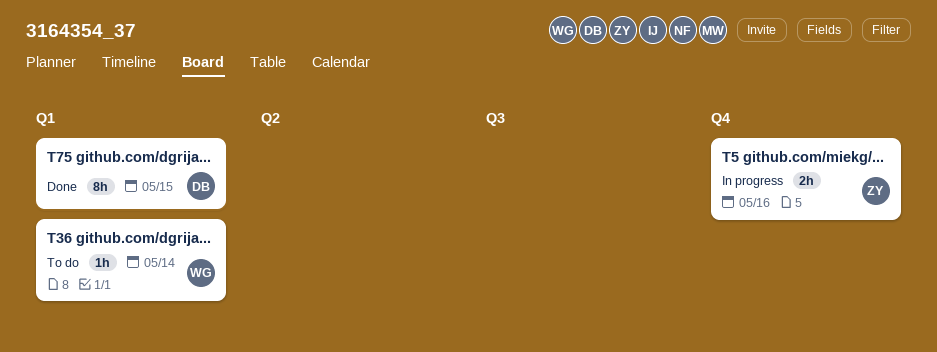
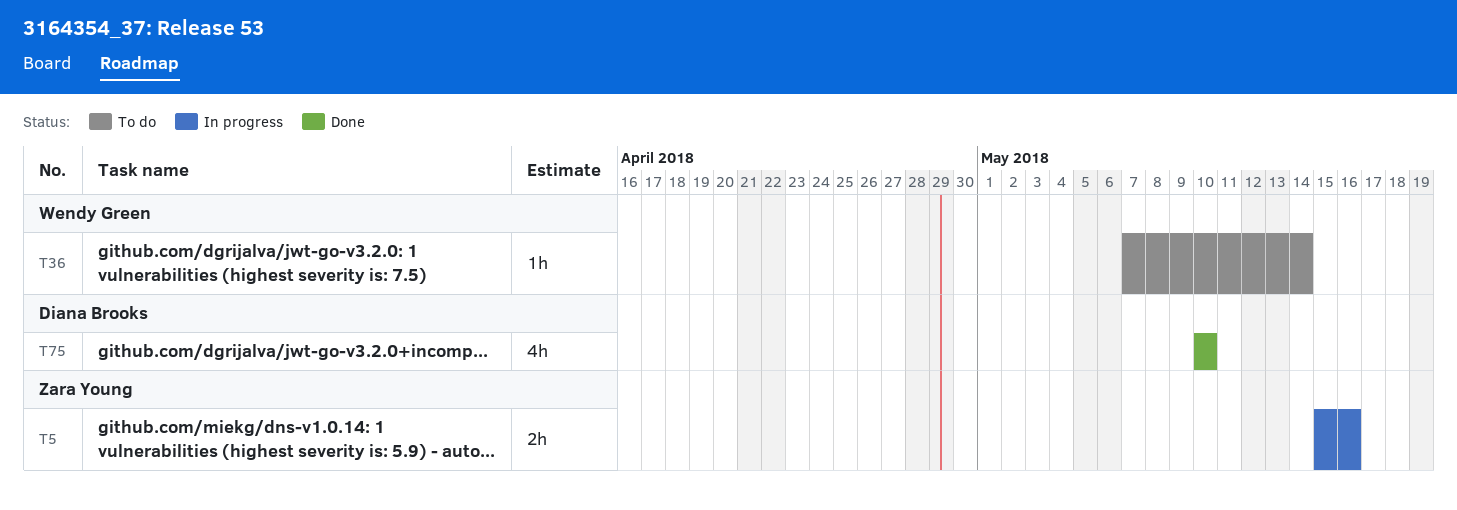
T75, estimate: 8h -> 4h
T75, due: May 15 -> May 10

